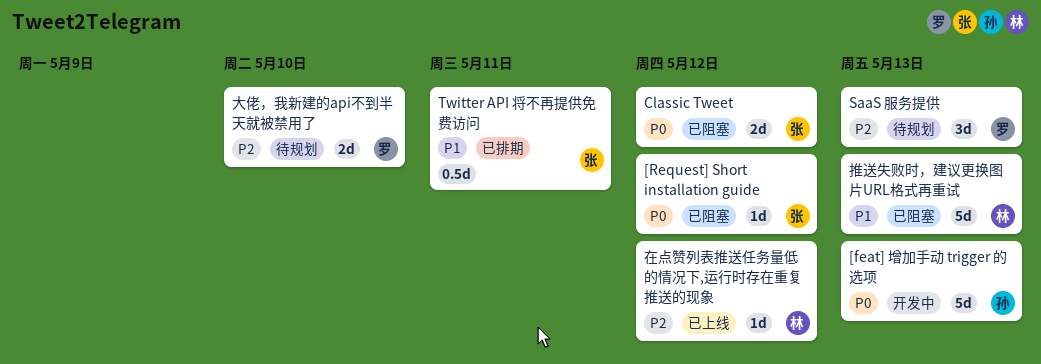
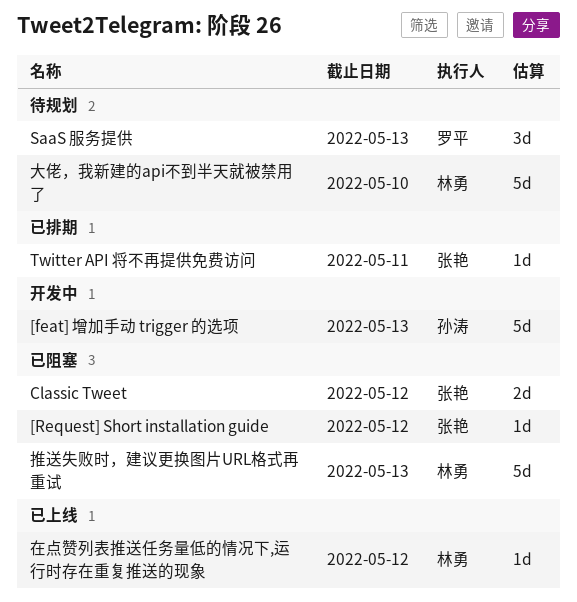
Twitter API 将不再提供免费访问, estimate: 0.5d -> 1d
大佬，我新建的api不到半天就被禁用了, owner: 罗平 -> 林勇
大佬，我新建的api不到半天就被禁用了, estimate: 2d -> 5d

